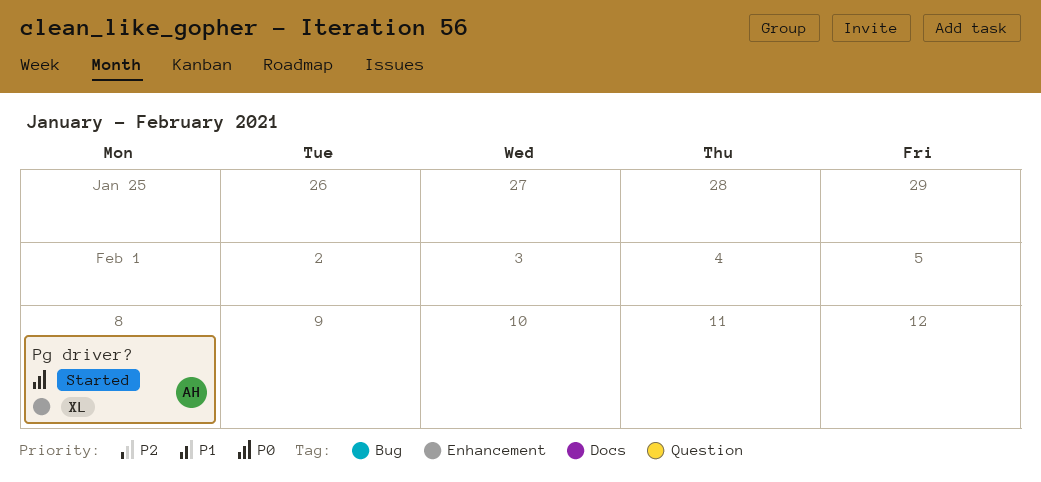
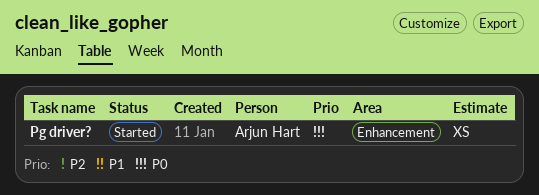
Pg driver?, estimate: XL -> XS

